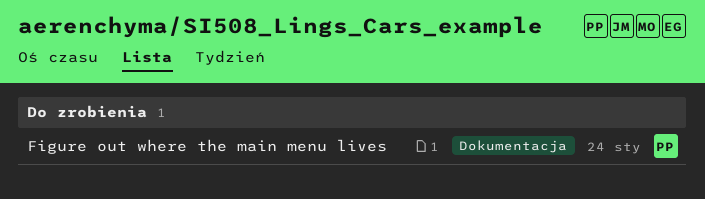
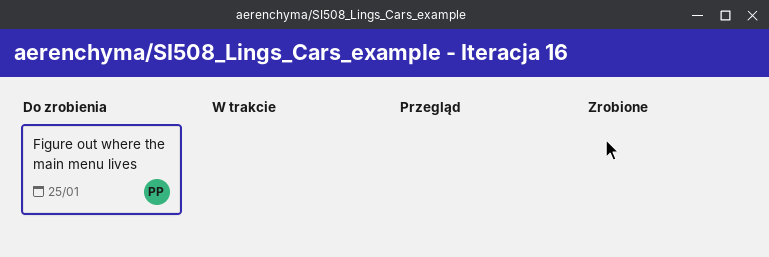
Figure out where the main menu lives, due: Jan 24 -> Jan 25

